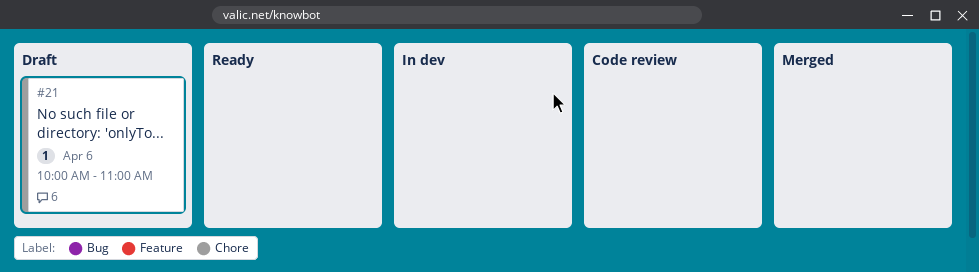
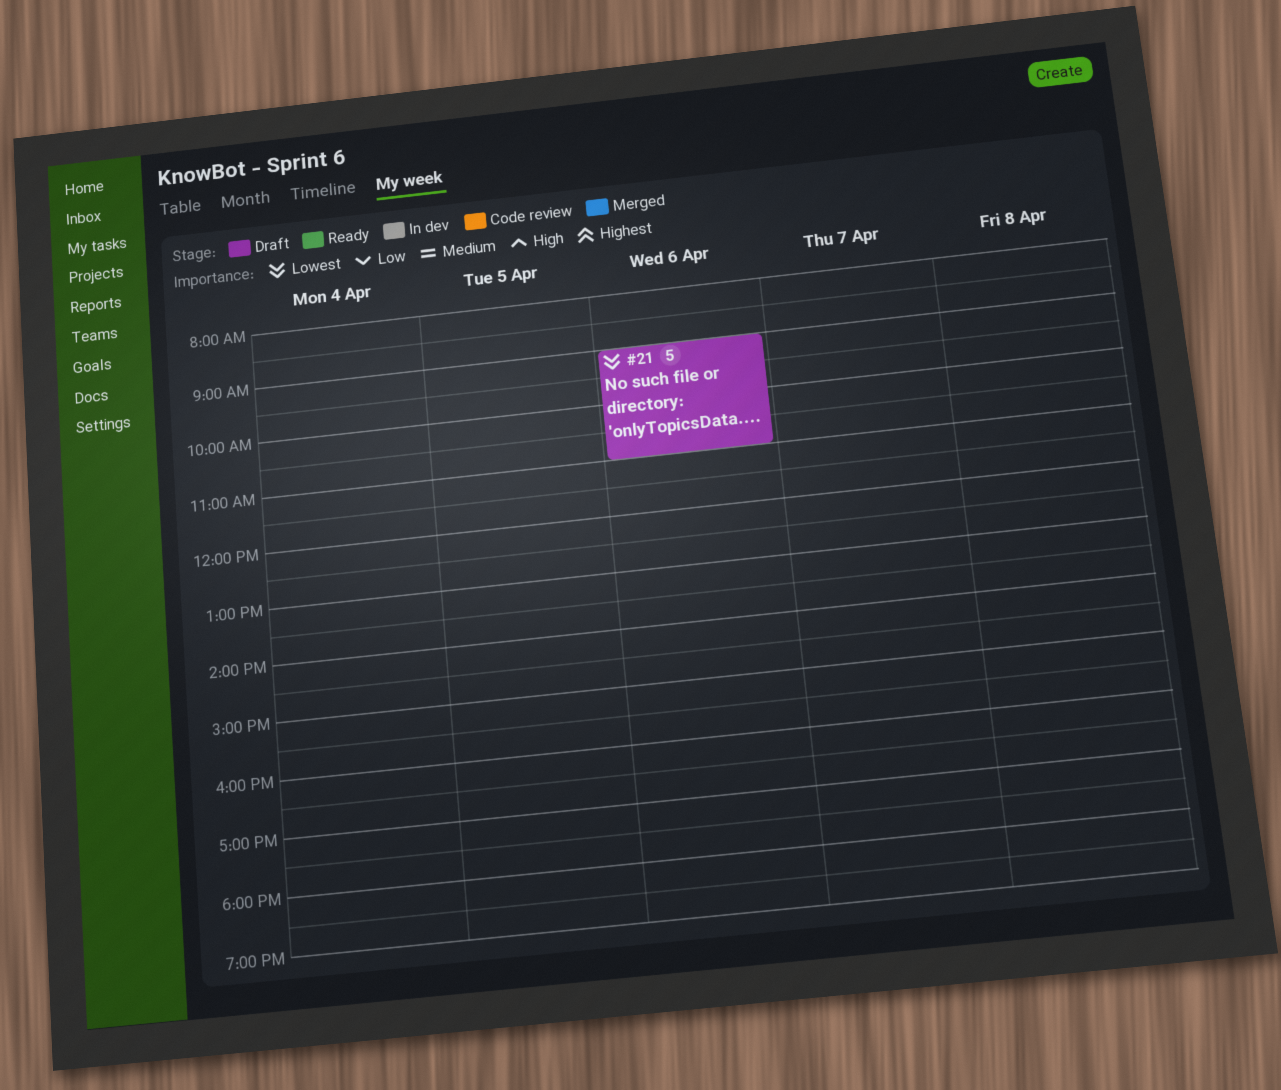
#21, estimate: 1 -> 5
#21, begins: 10:00 -> 09:00

